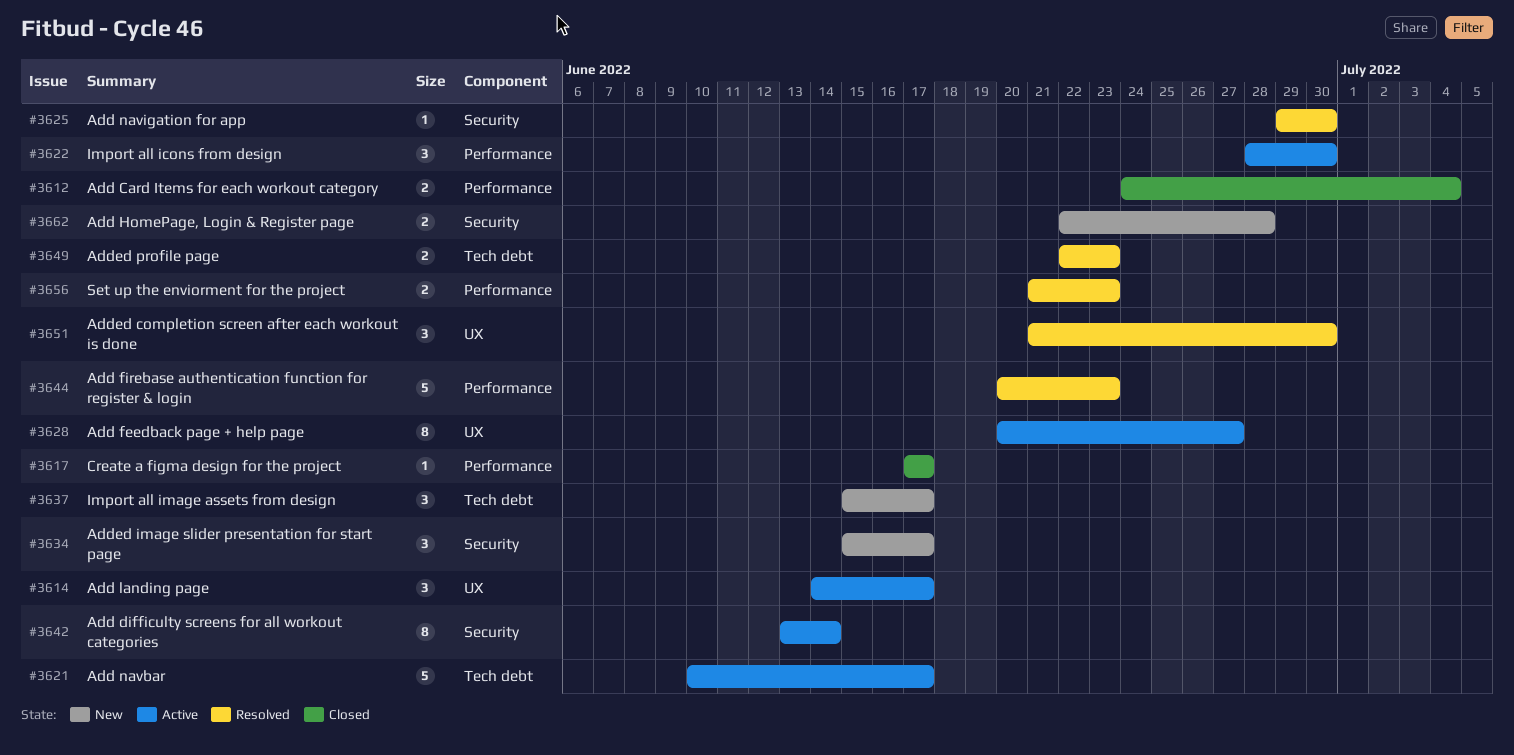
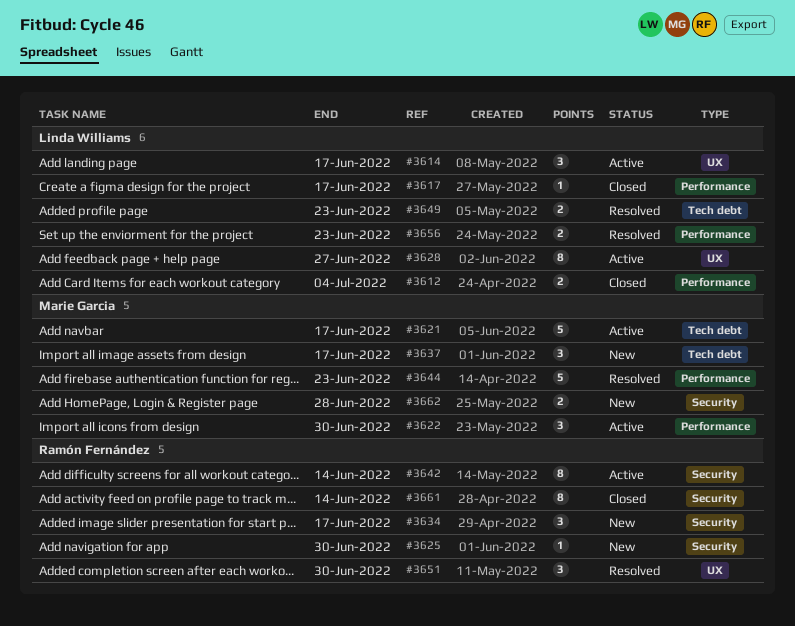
#3625, status: Resolved -> New
#3661: none -> present

